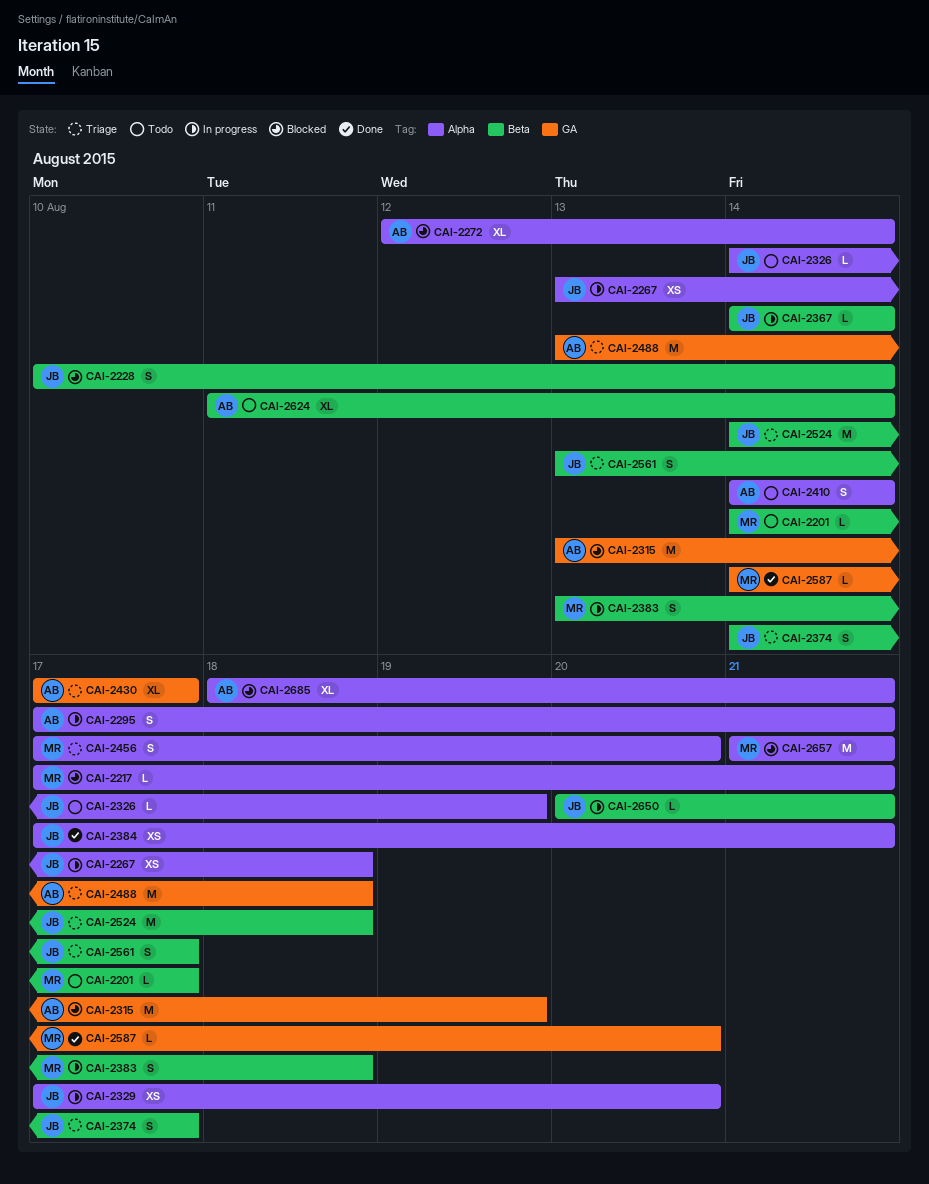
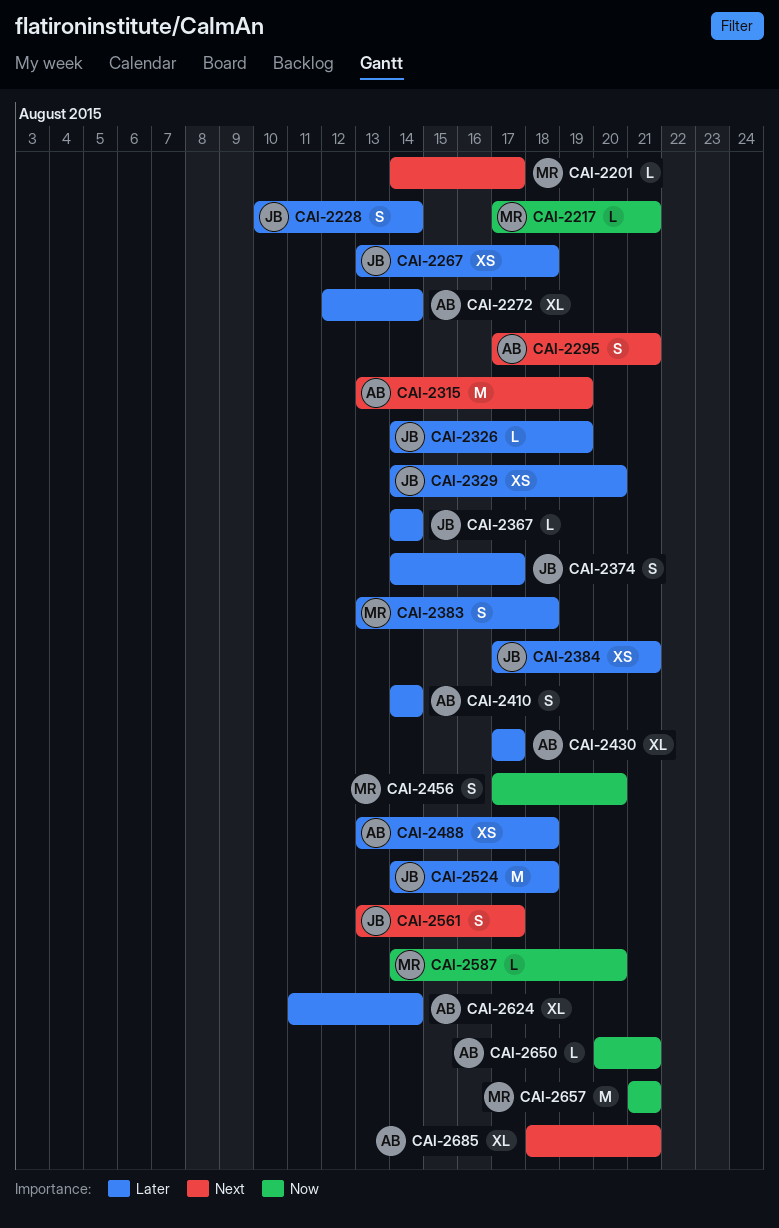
CAI-2329, start: Aug 17 -> Aug 14
CAI-2488, estimate: M -> XS
CAI-2650, owner: JB -> AB

